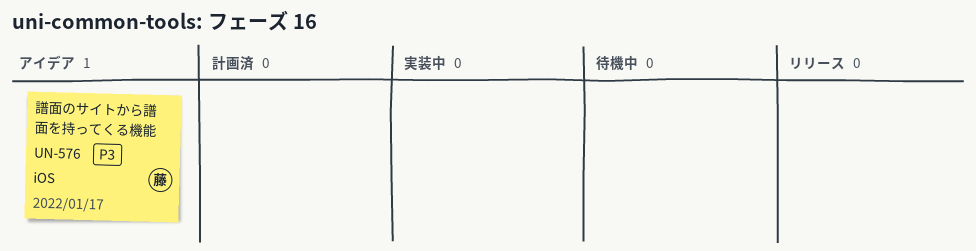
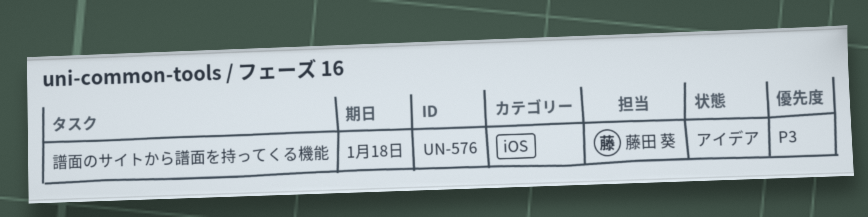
UN-576, due: Jan 17 -> Jan 18

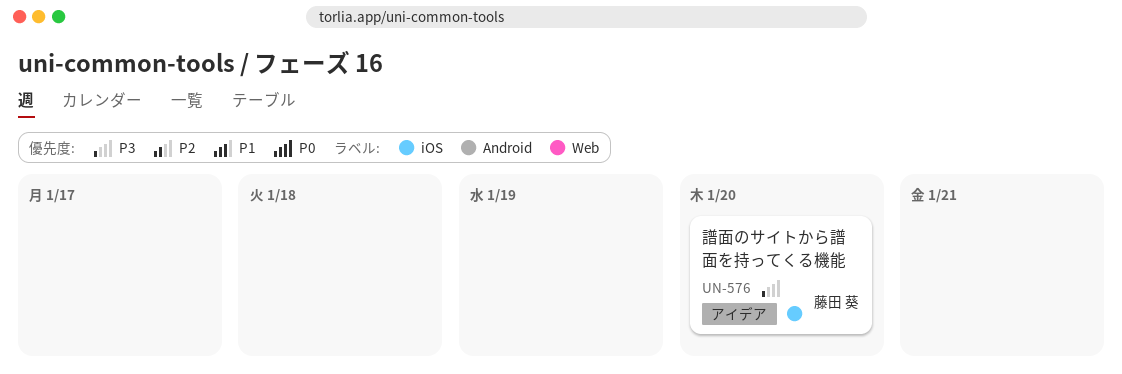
UN-576, due: Jan 18 -> Jan 20

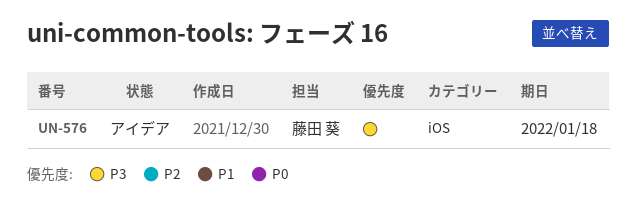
UN-576, due: Jan 20 -> Jan 18

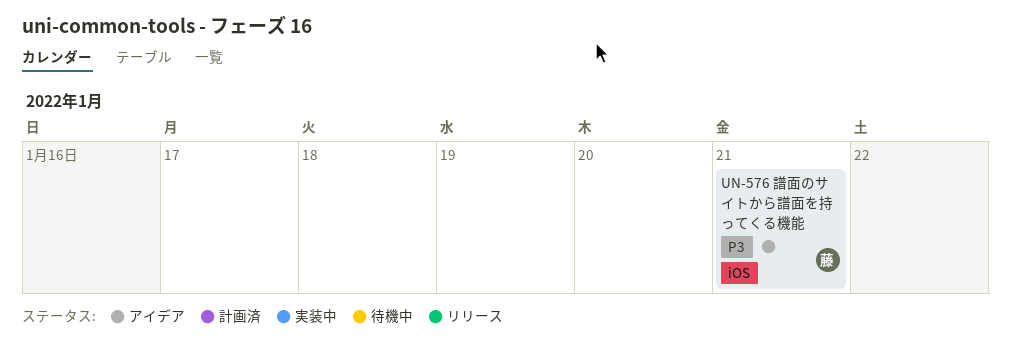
UN-576, due: Jan 18 -> Jan 21

